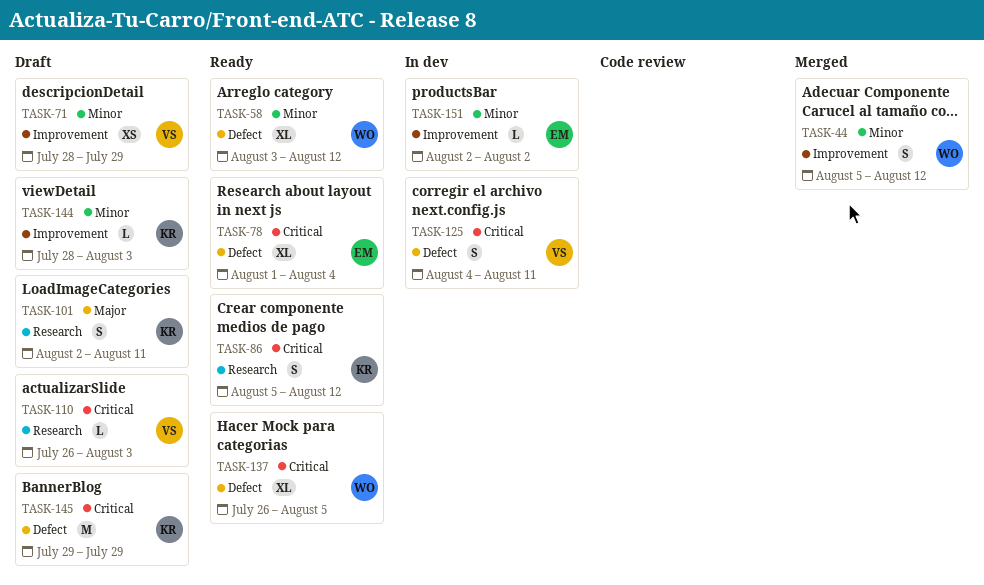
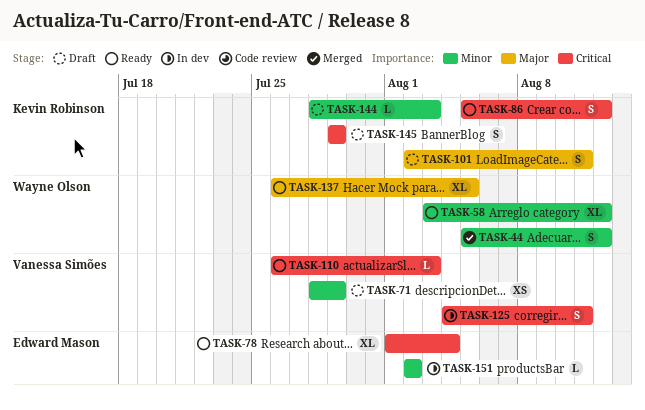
TASK-110, status: Draft -> Ready
TASK-137, priority: Critical -> Major
TASK-145, estimate: M -> S

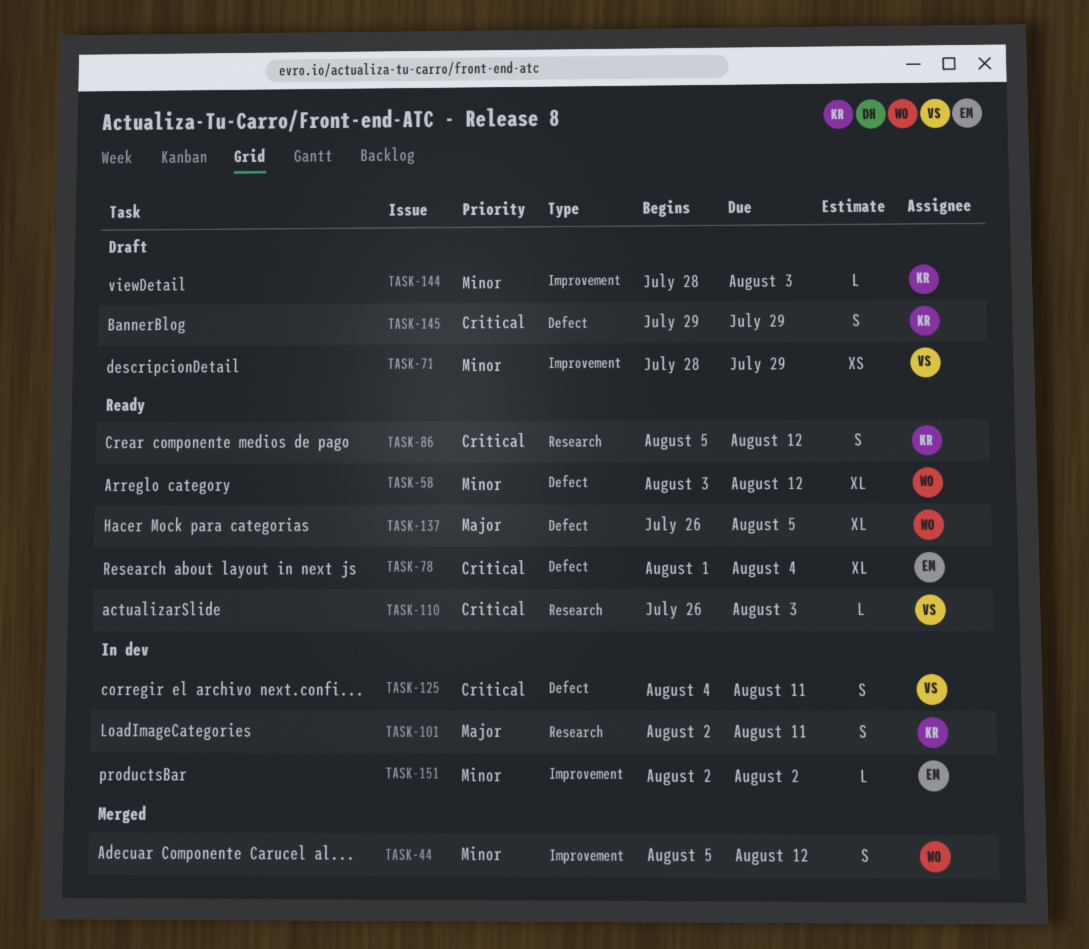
TASK-101, status: Draft -> In dev

